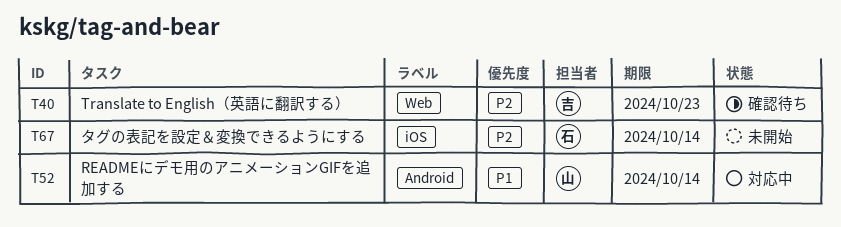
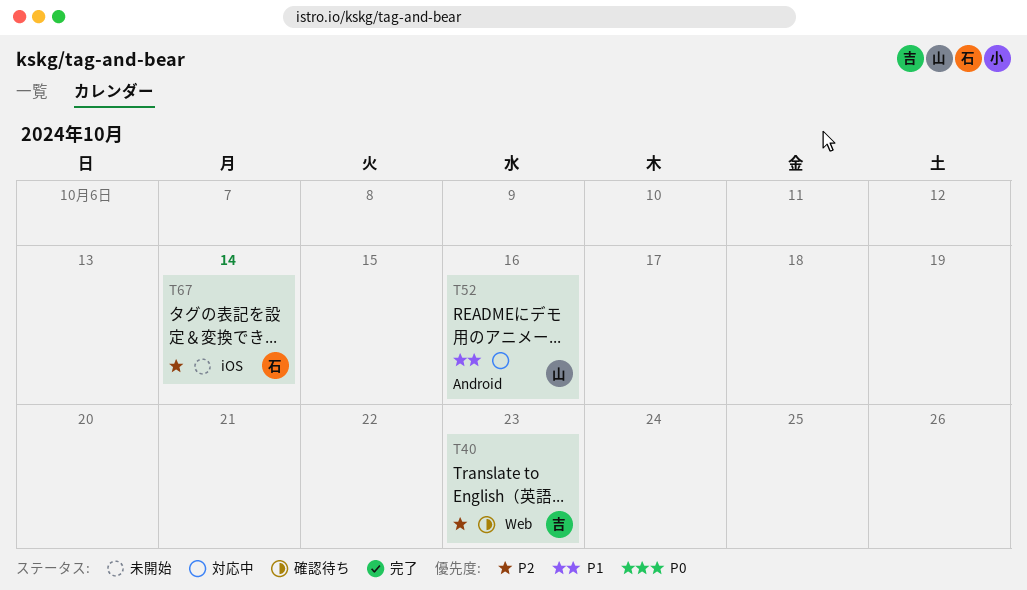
T52, due: Oct 14 -> Oct 16

